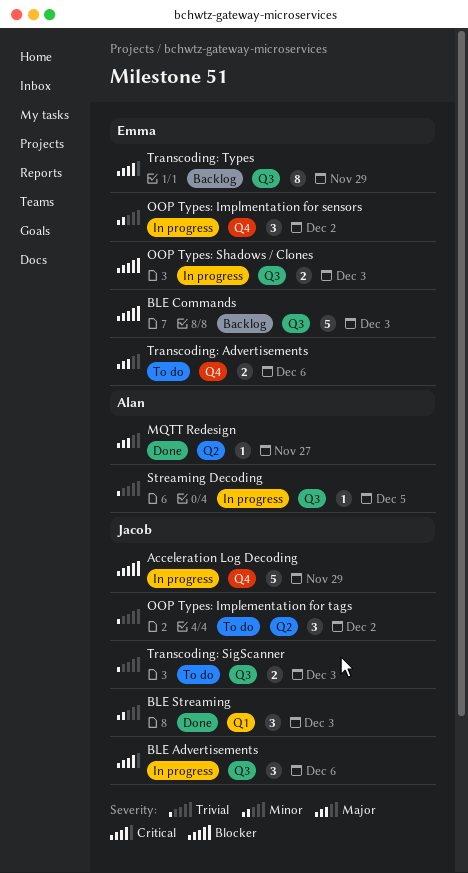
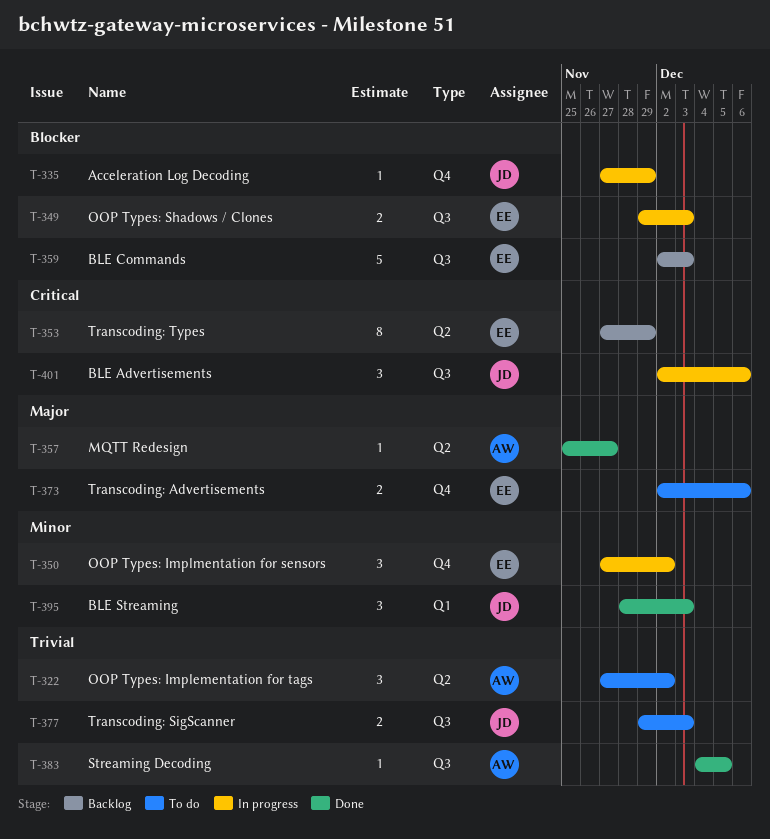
Acceleration Log Decoding, estimate: 5 -> 1
OOP Types: Implementation for tags, owner: Jacob -> Alan
Streaming Decoding, status: In progress -> Done
Transcoding: Types, label: Q3 -> Q2

